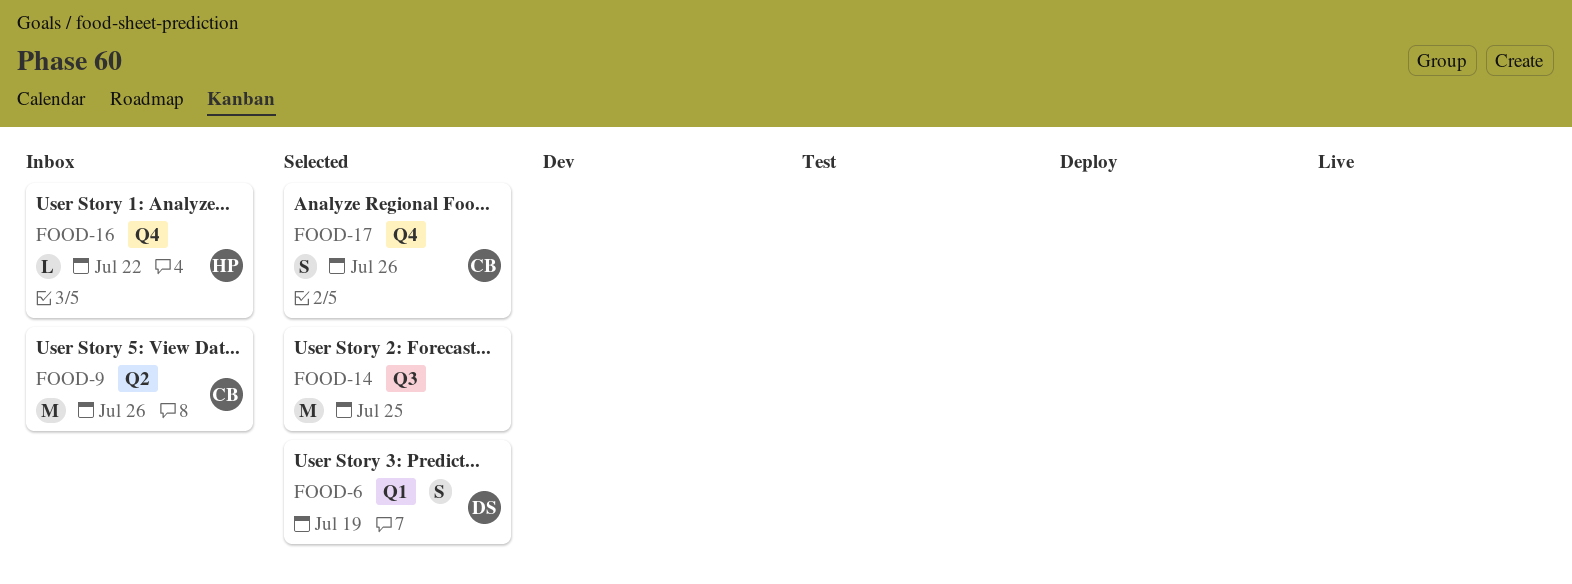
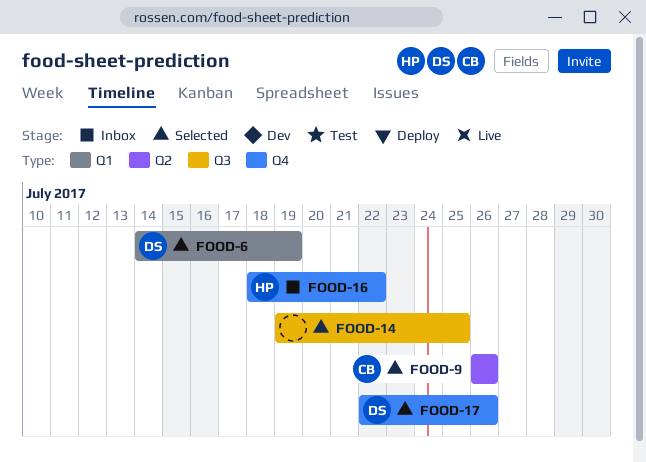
FOOD-9, status: Inbox -> Selected
FOOD-17, owner: CB -> DS

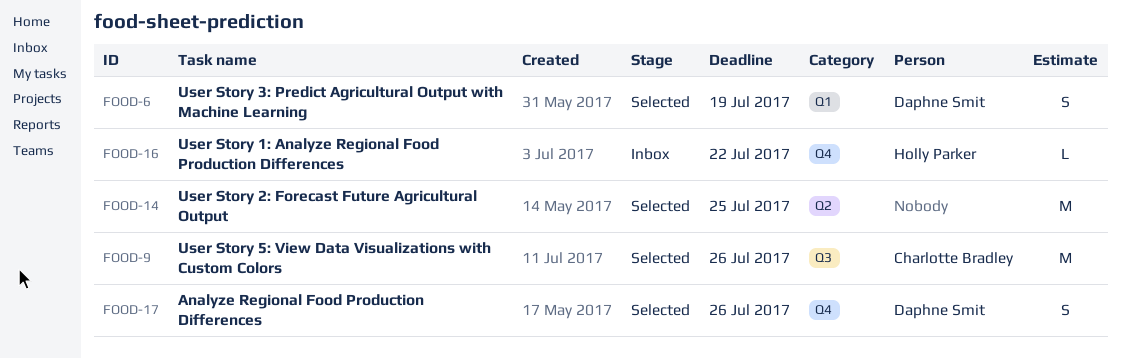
FOOD-9, label: Q2 -> Q3
FOOD-14, label: Q3 -> Q2

